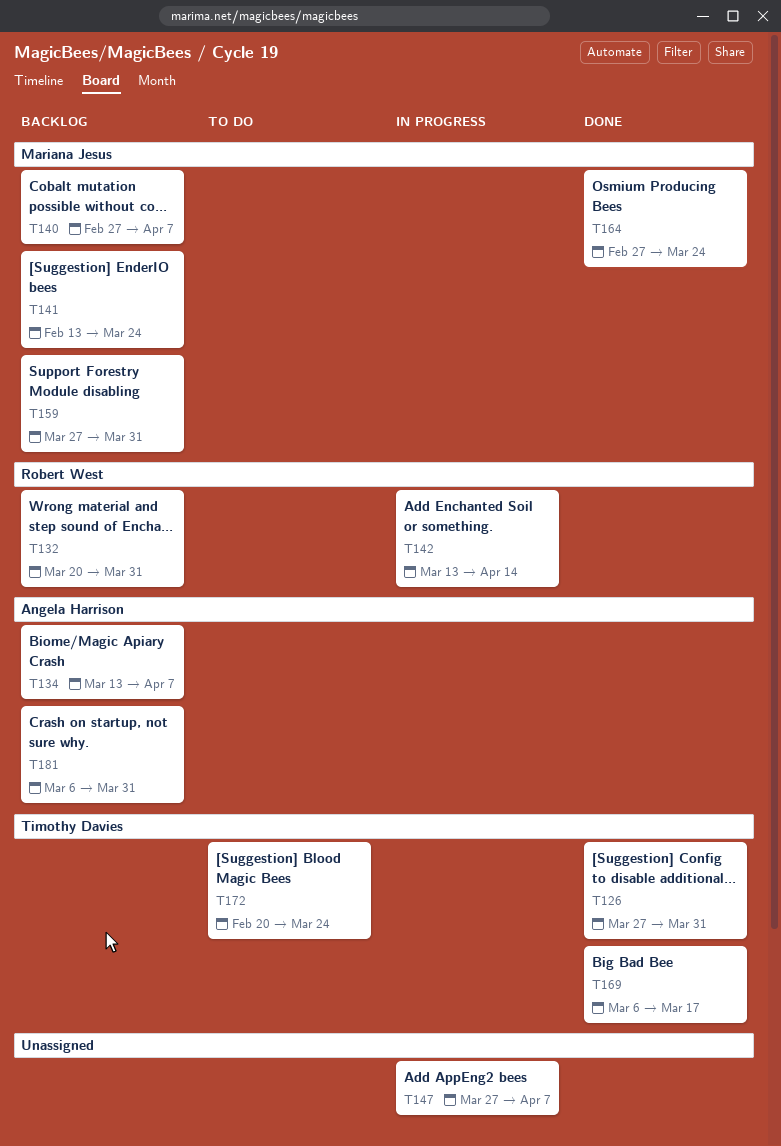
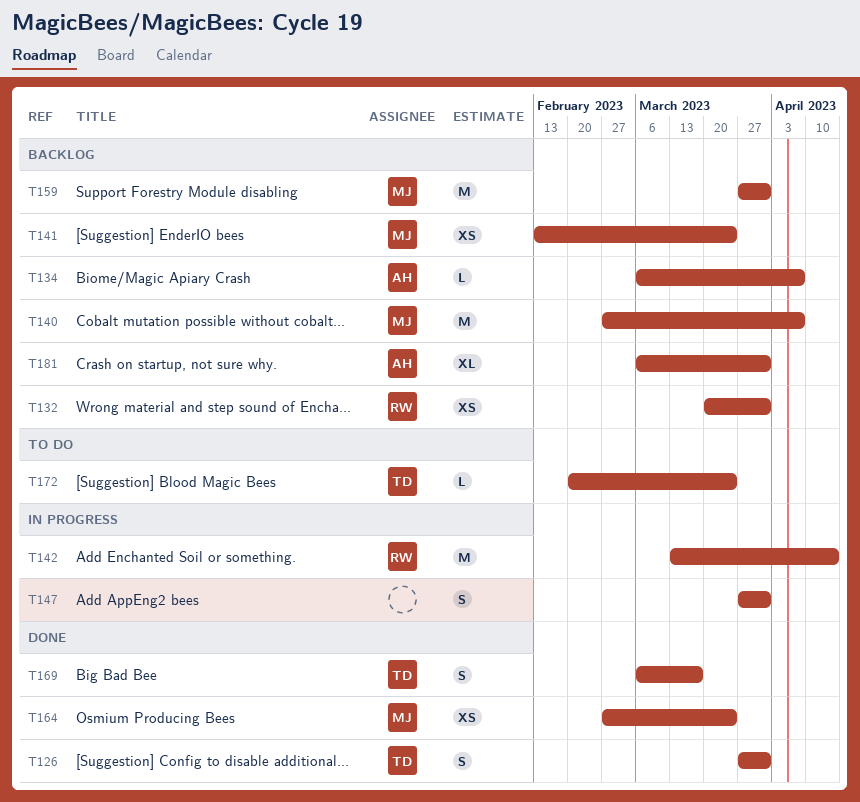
T134, start: Mar 13 -> Mar 6
T147, due: Apr 7 -> Mar 31

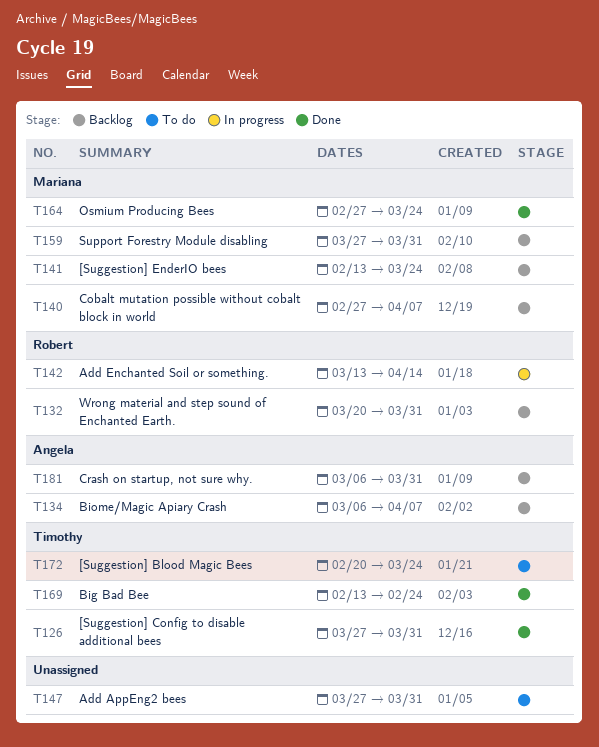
T147, status: In progress -> To do
T169, start: Mar 6 -> Feb 13
T169, due: Mar 17 -> Feb 24

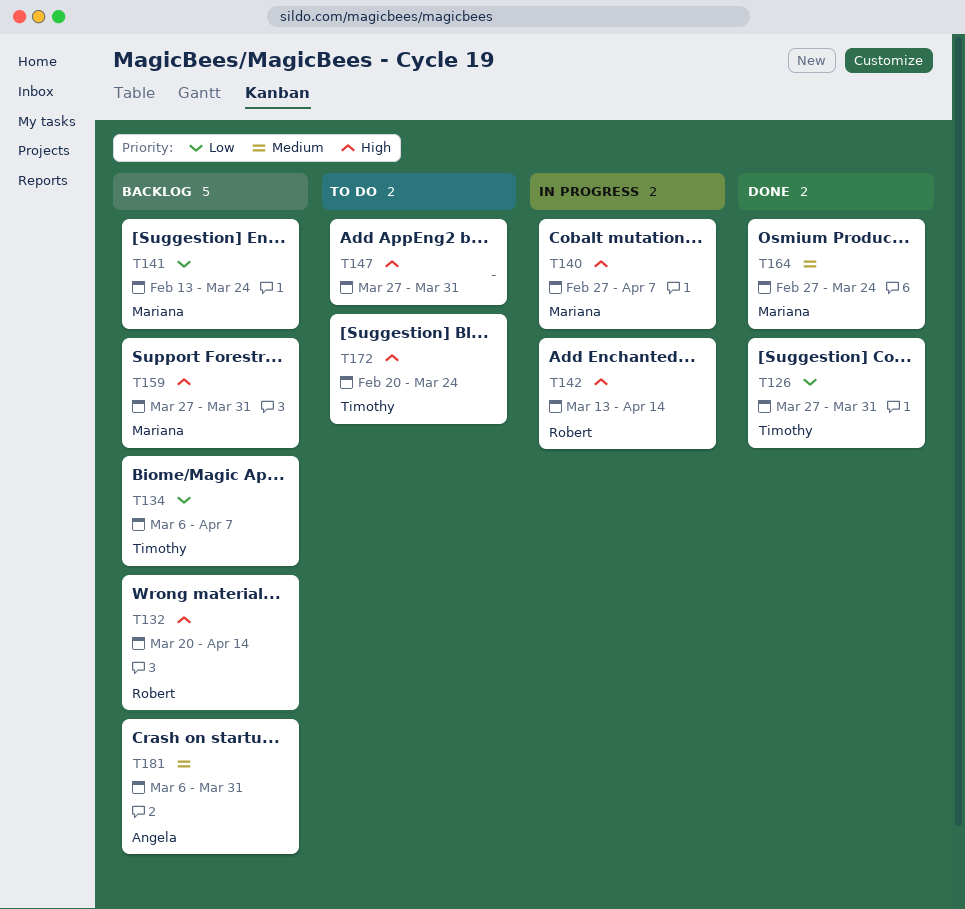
T132, due: Mar 31 -> Apr 14
T134, owner: Angela -> Timothy
T140, status: Backlog -> In progress
T169: present -> none

